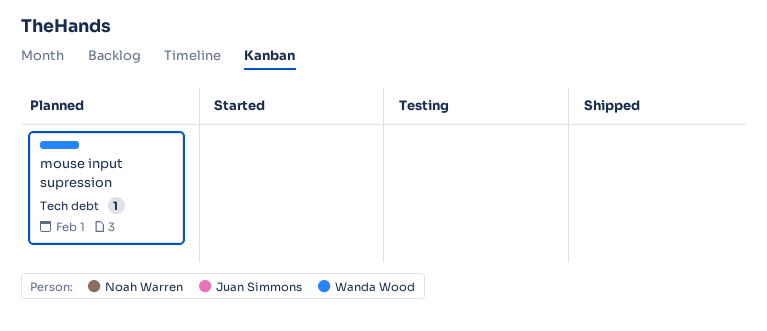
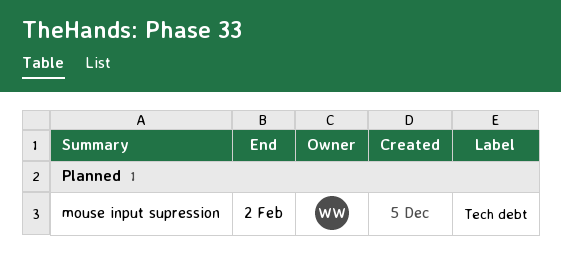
mouse input supression, due: Feb 1 -> Feb 2

